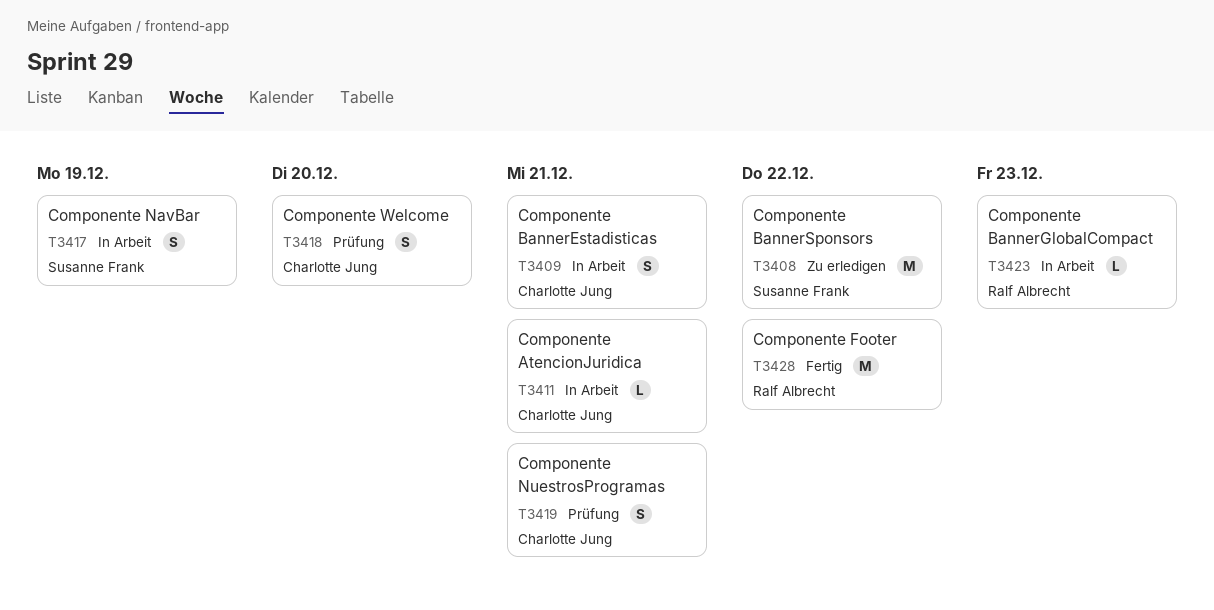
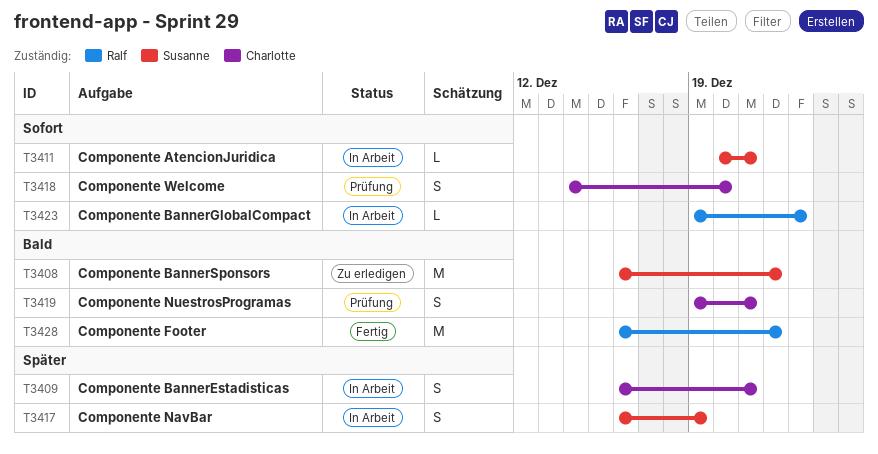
T3411, owner: Charlotte Jung -> Susanne Frank

